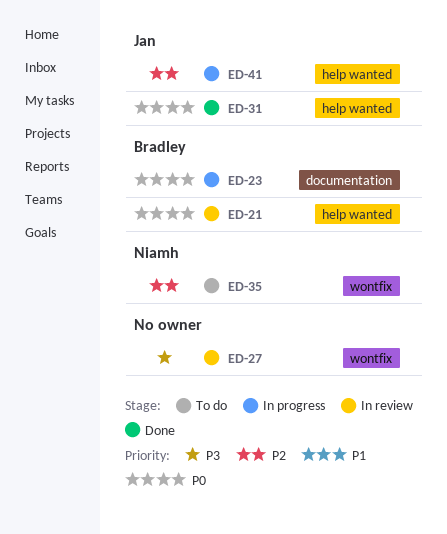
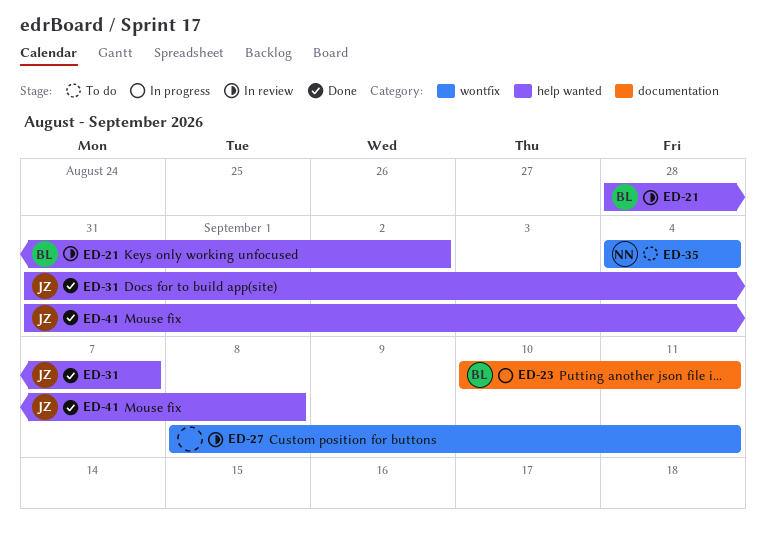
ED-41, status: In progress -> Done

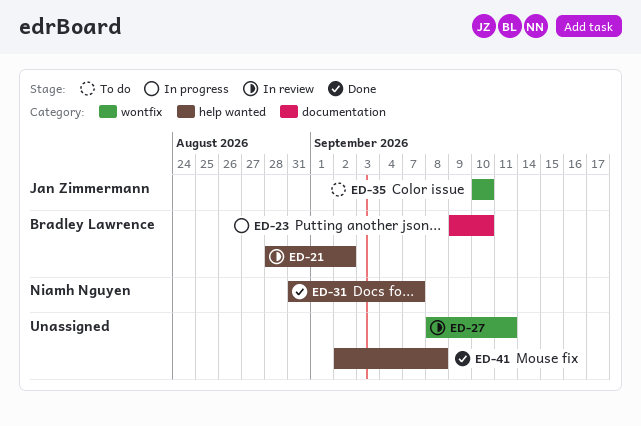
ED-23, start: Sep 10 -> Sep 9
ED-23, due: Sep 11 -> Sep 10
ED-31, owner: Jan Zimmermann -> Niamh Nguyen
ED-35, owner: Niamh Nguyen -> Jan Zimmermann
ED-35, start: Sep 4 -> Sep 10
ED-35, due: Sep 4 -> Sep 10
ED-41, owner: Jan Zimmermann -> none
ED-41, start: Aug 31 -> Sep 2

